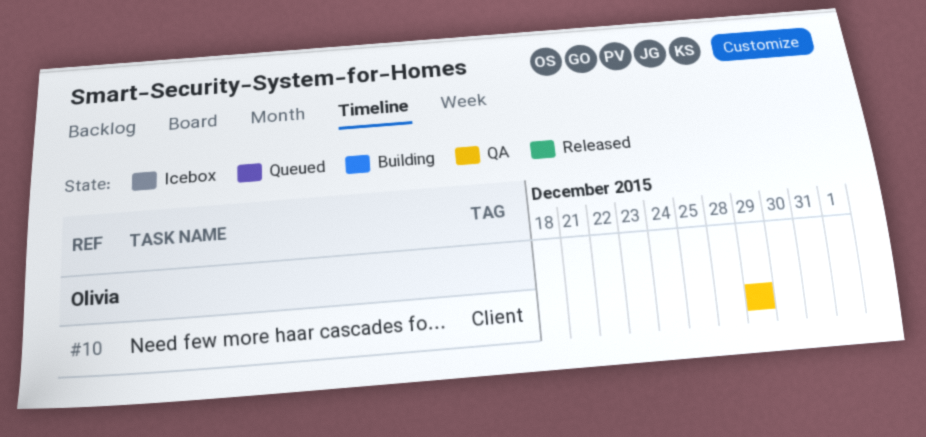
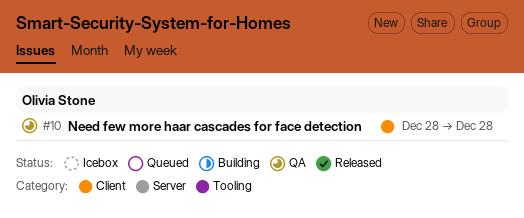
#10, start: Dec 29 -> Dec 28
#10, due: Dec 29 -> Dec 28

